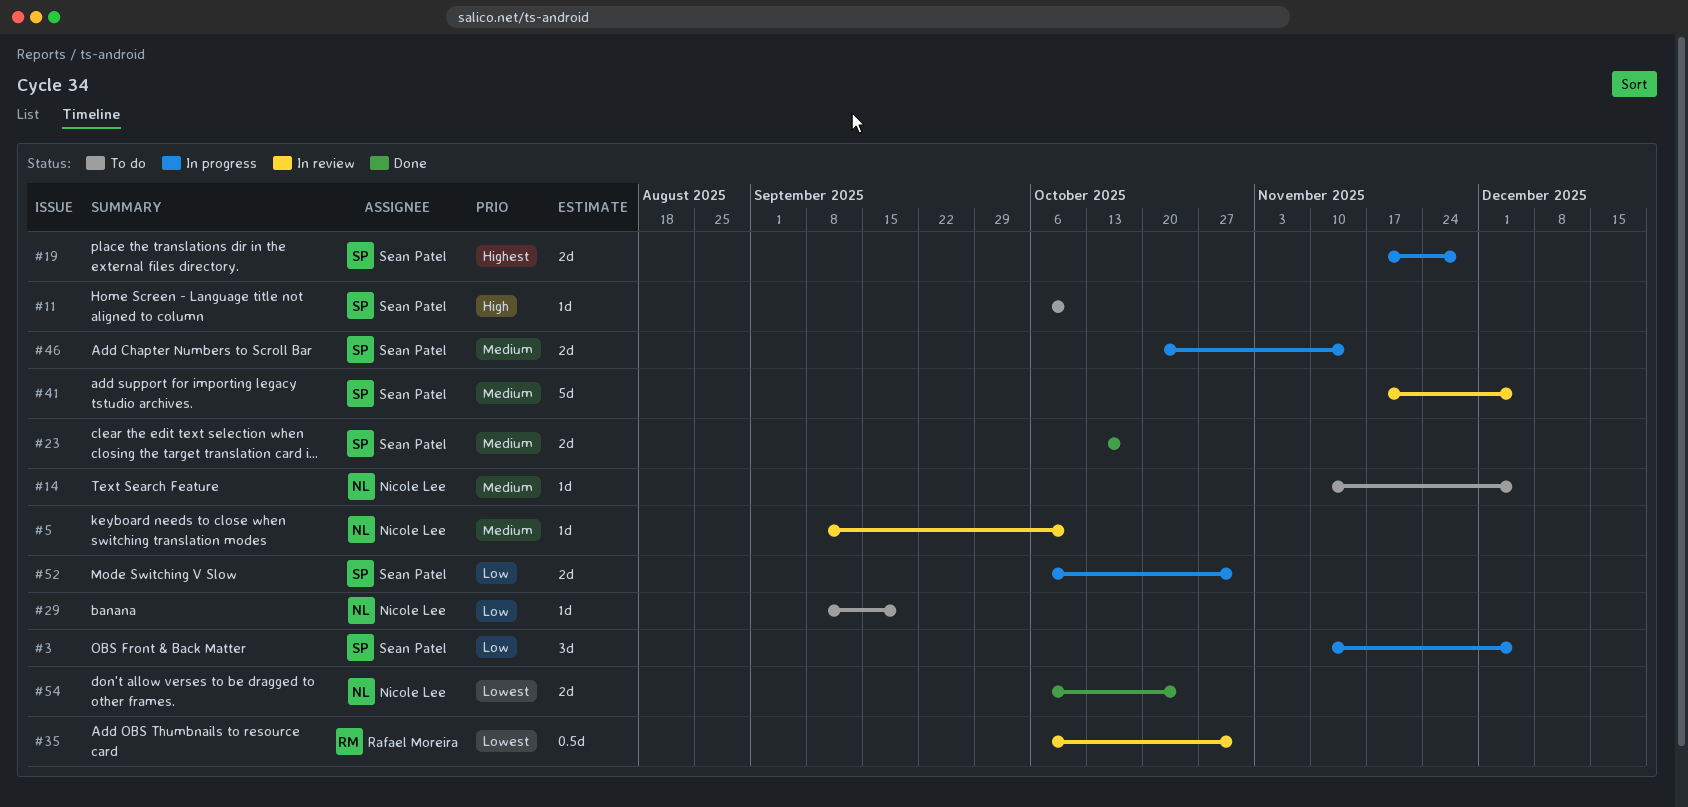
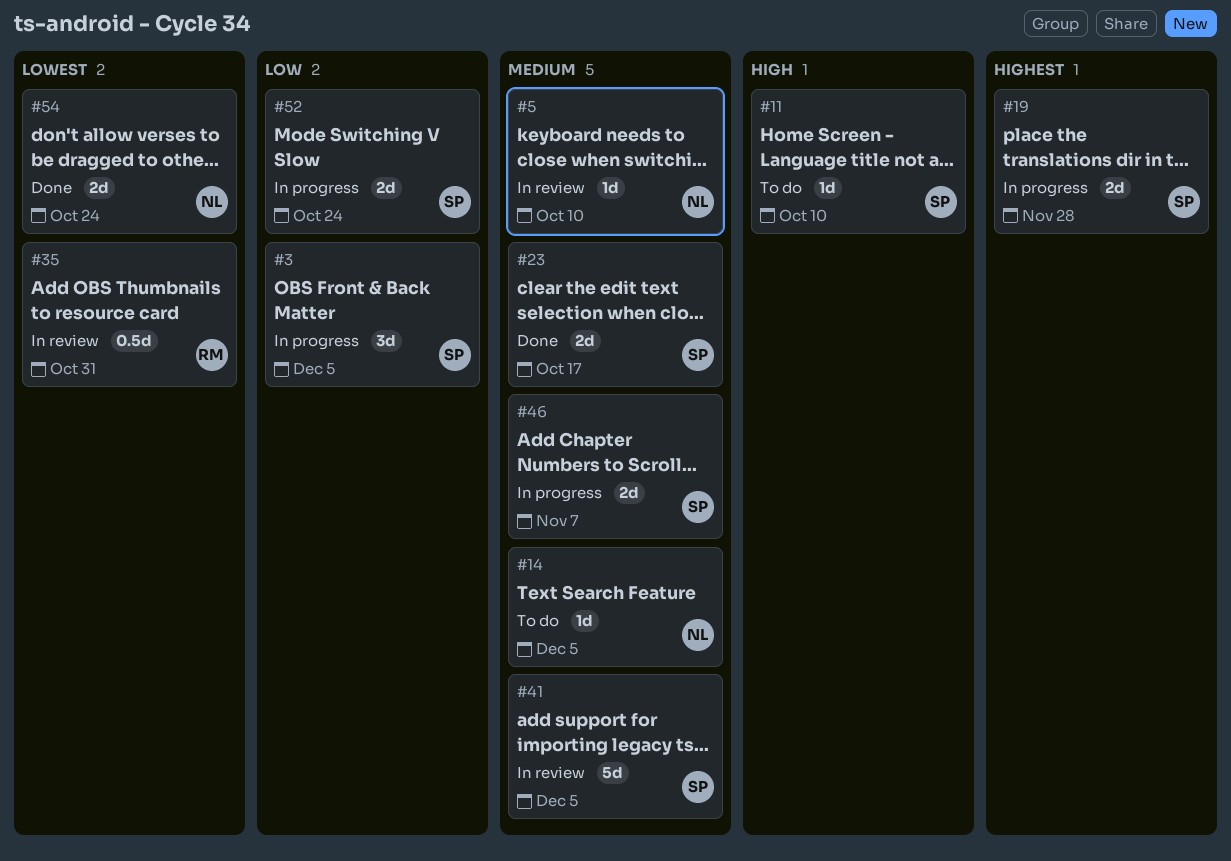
#29: present -> none
#46, due: Nov 14 -> Nov 7
#52, due: Oct 31 -> Oct 24

